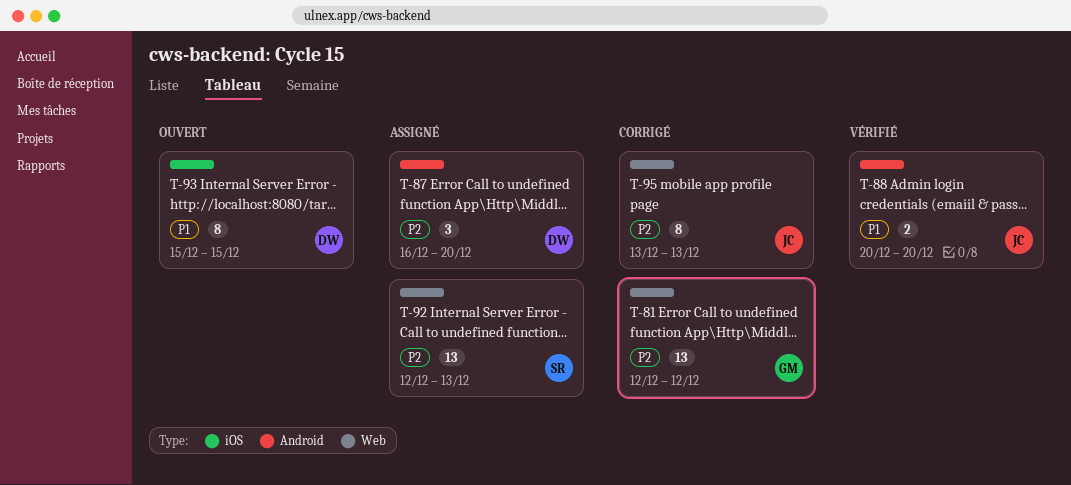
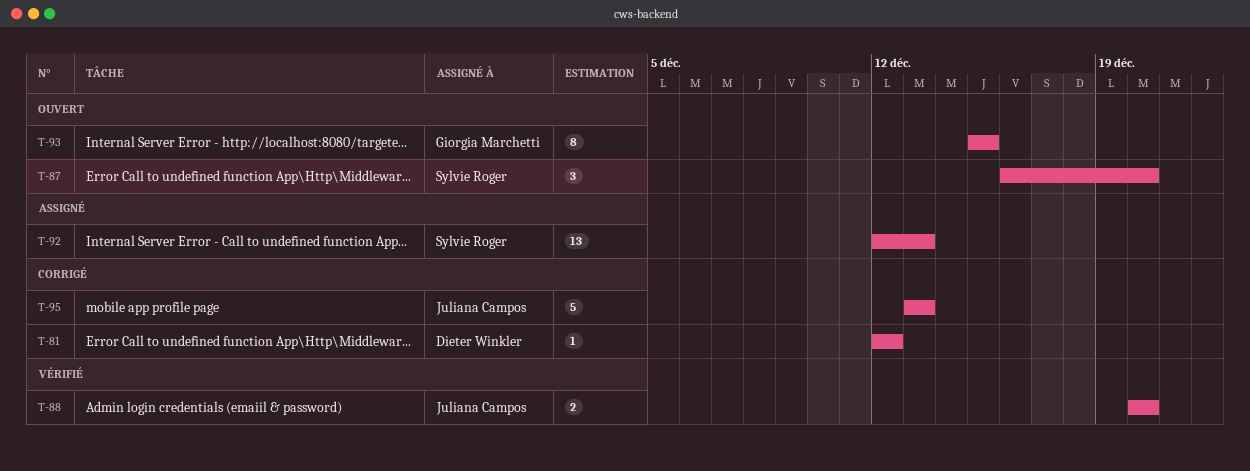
T-81, owner: Giorgia Marchetti -> Dieter Winkler
T-81, estimate: 13 -> 1
T-87, status: Assigné -> Ouvert
T-87, owner: Dieter Winkler -> Sylvie Roger
T-93, owner: Dieter Winkler -> Giorgia Marchetti
T-95, estimate: 8 -> 5

